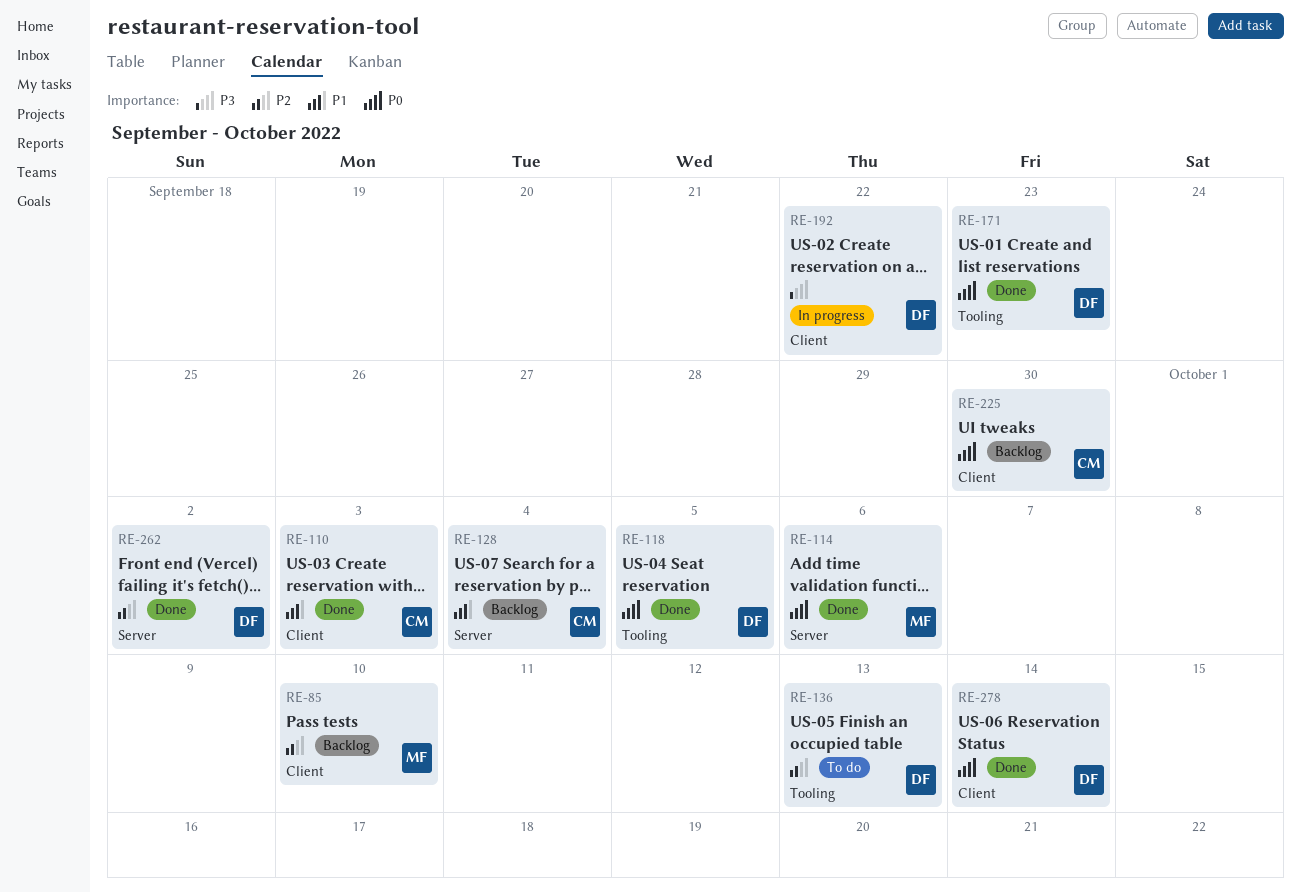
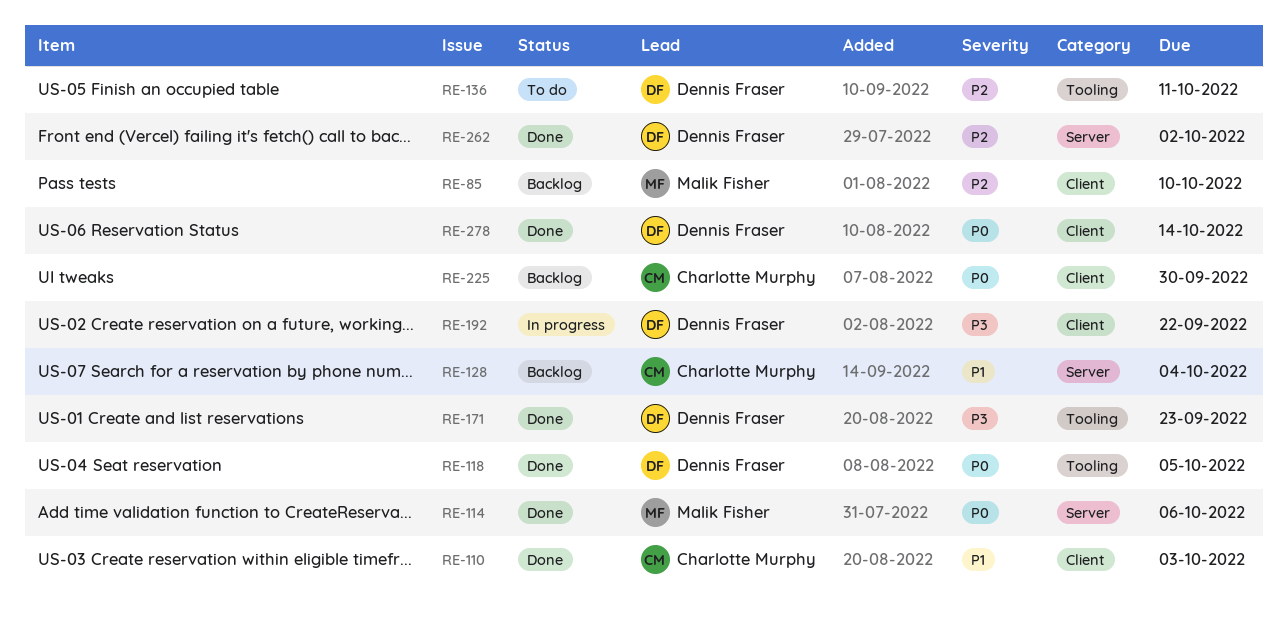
RE-136, due: Oct 13 -> Oct 11
RE-171, priority: P0 -> P3

